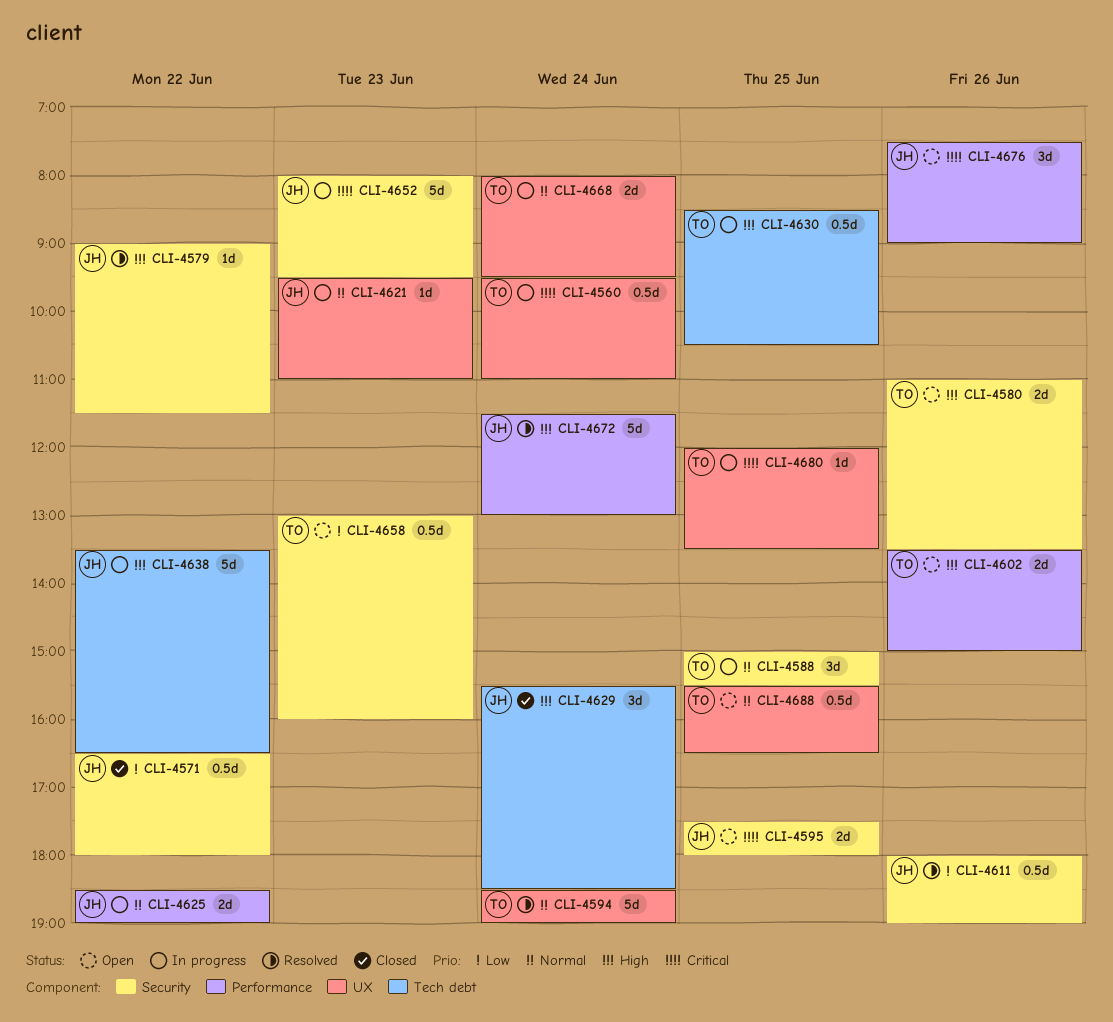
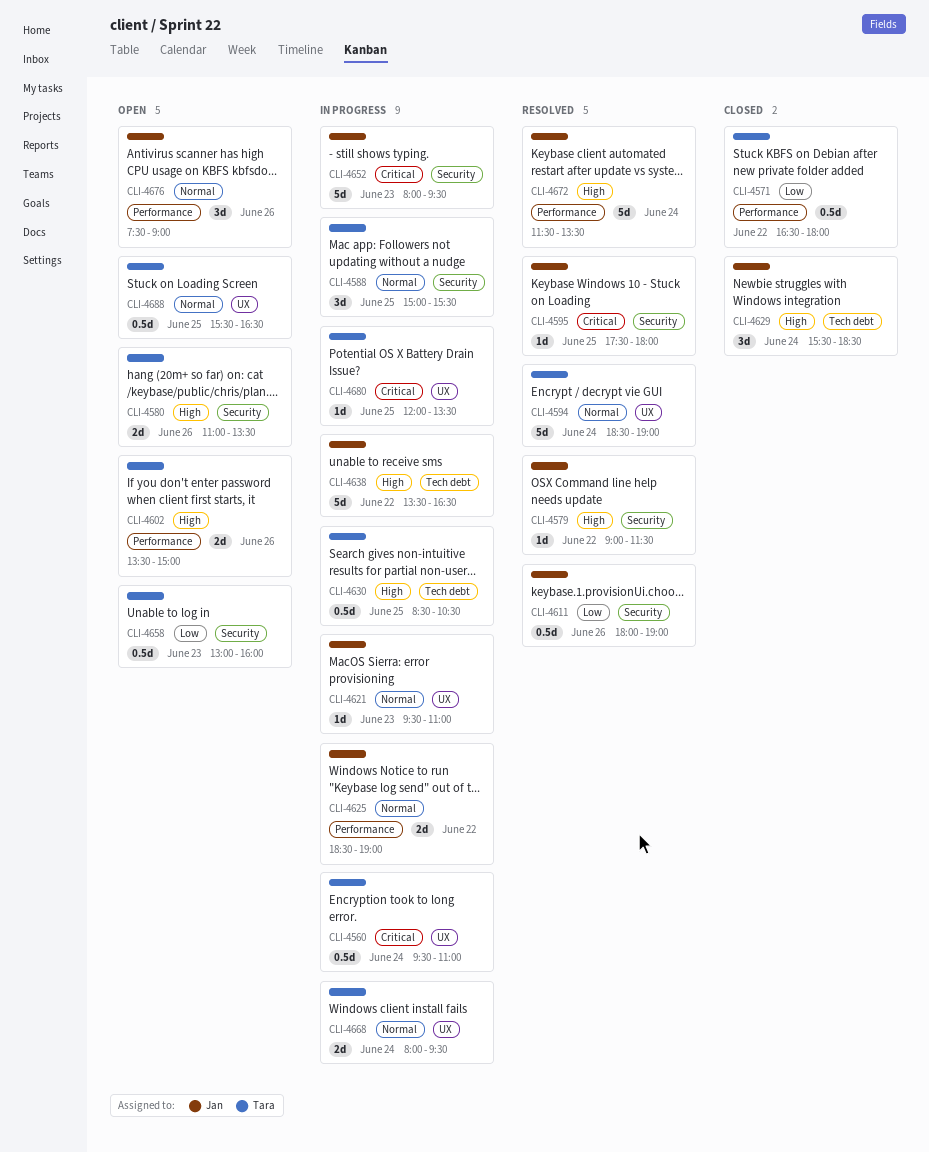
CLI-4571, owner: Jan -> Tara
CLI-4571, label: Security -> Performance
CLI-4595, status: Open -> Resolved
CLI-4595, estimate: 2d -> 1d
CLI-4672, ends: 13:00 -> 13:30
CLI-4676, priority: Critical -> Normal

